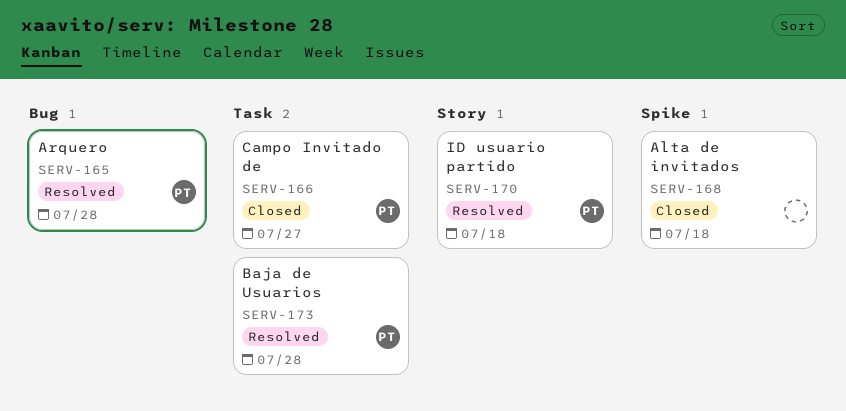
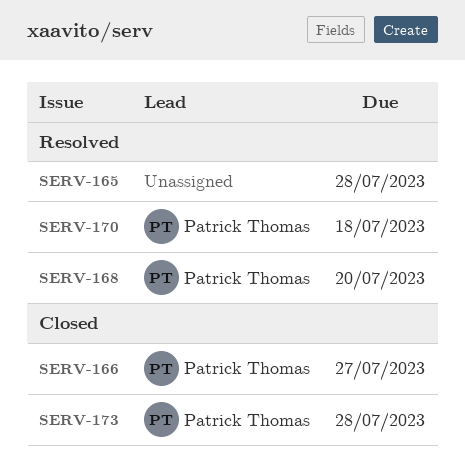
SERV-165, owner: Patrick Thomas -> none
SERV-168, status: Closed -> Resolved
SERV-168, owner: none -> Patrick Thomas
SERV-168, due: Jul 18 -> Jul 20
SERV-173, status: Resolved -> Closed

